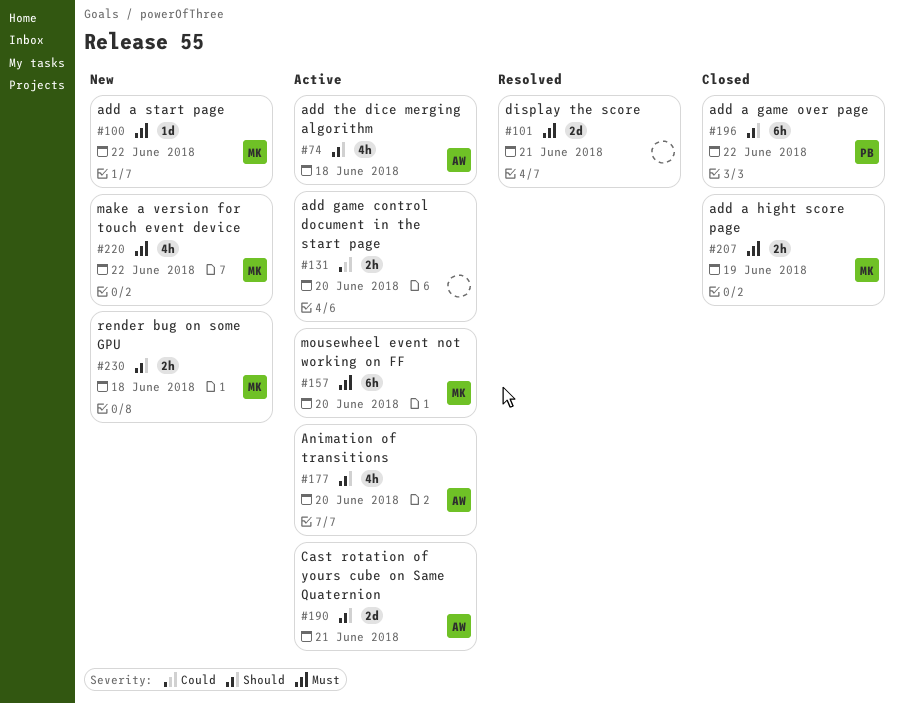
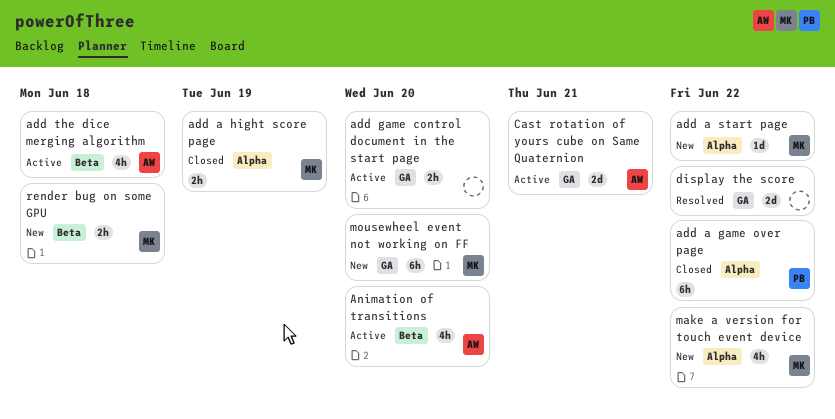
display the score, due: Jun 21 -> Jun 22
mousewheel event not working on FF, status: Active -> New

